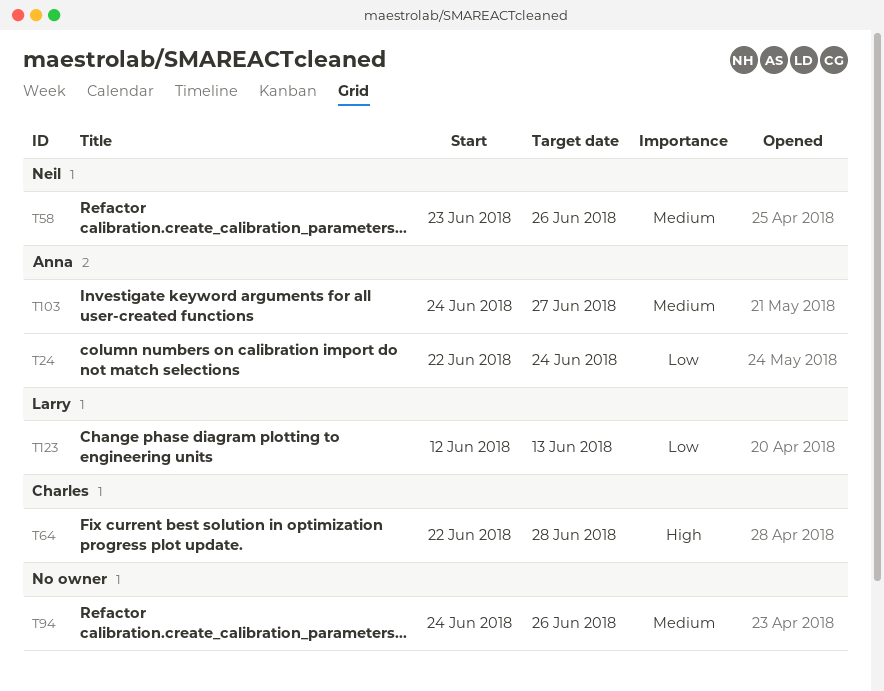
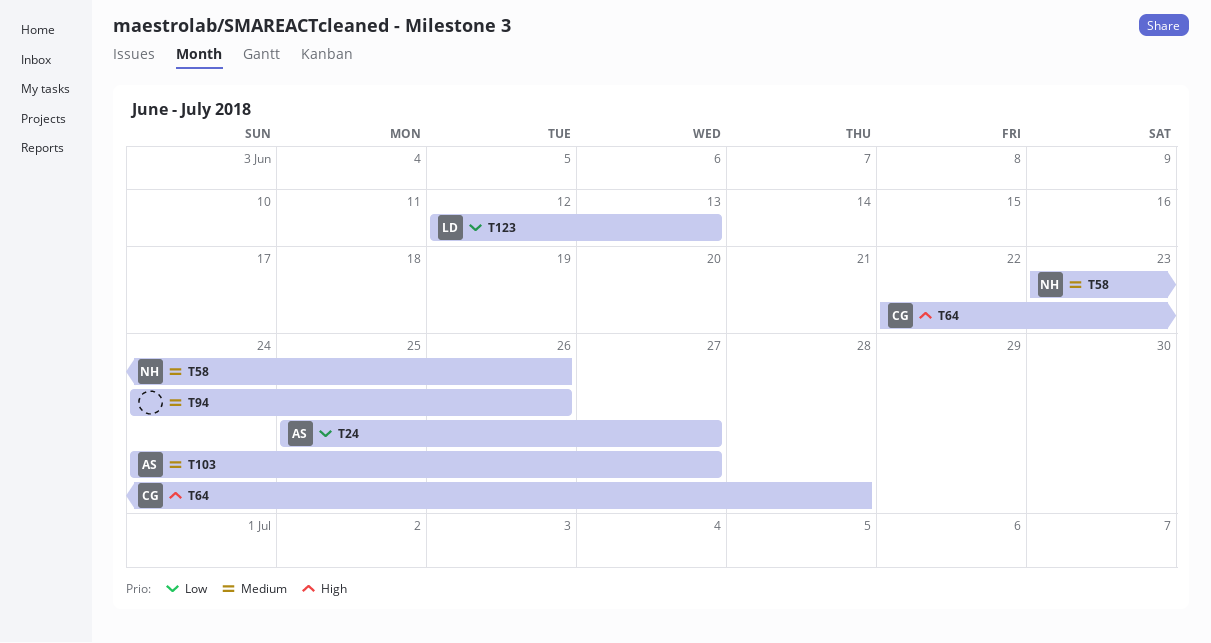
T24, start: Jun 22 -> Jun 25
T24, due: Jun 24 -> Jun 27

